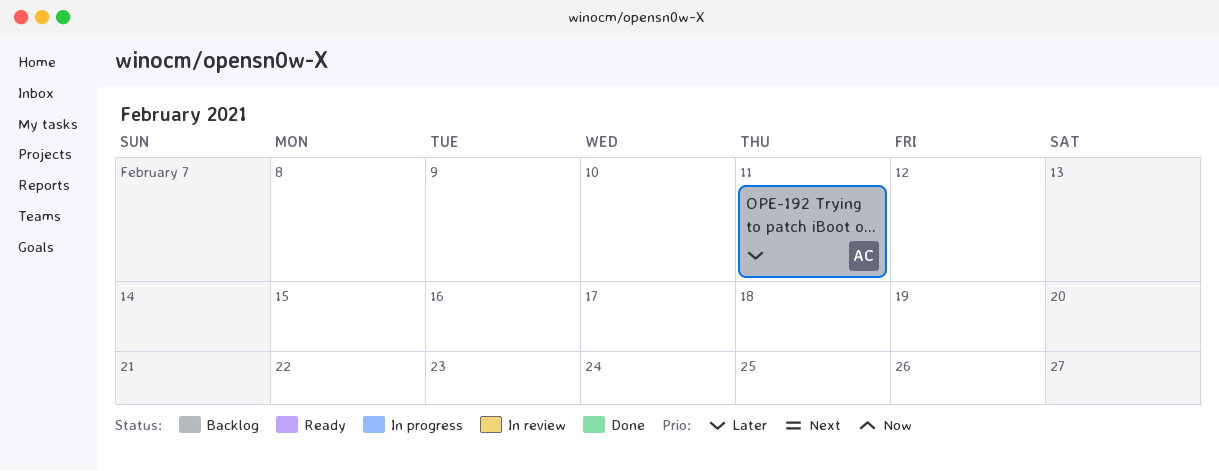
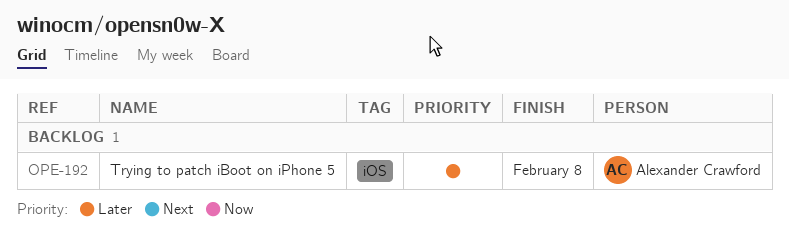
OPE-192, due: Feb 11 -> Feb 8

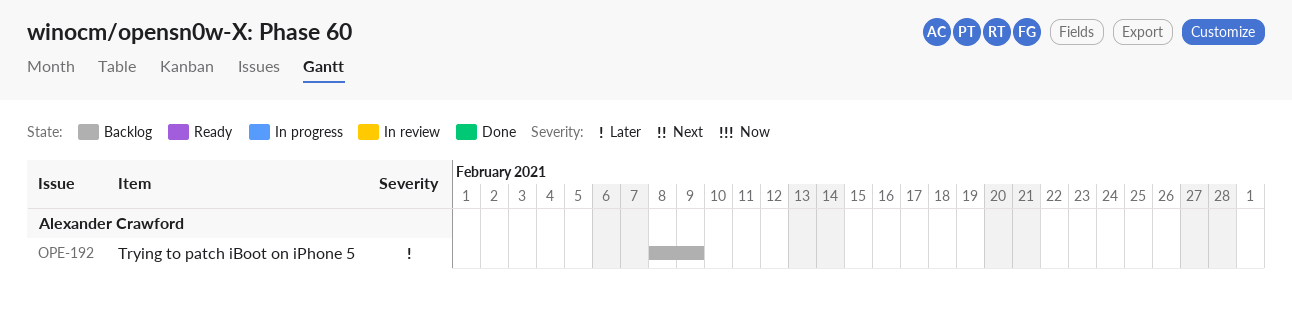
OPE-192, due: Feb 8 -> Feb 9

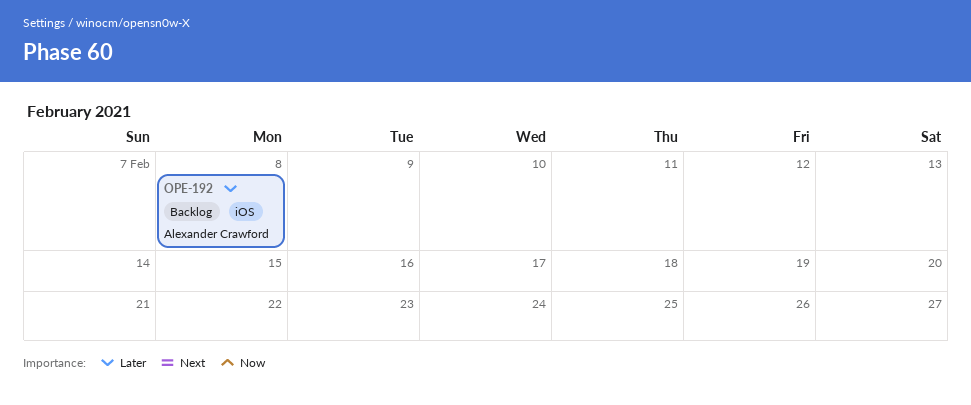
OPE-192, due: Feb 9 -> Feb 8

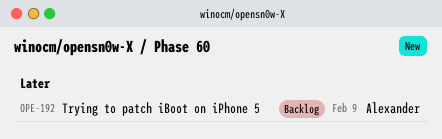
OPE-192, due: Feb 8 -> Feb 9

